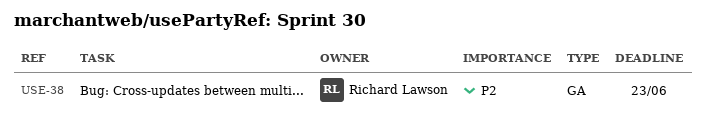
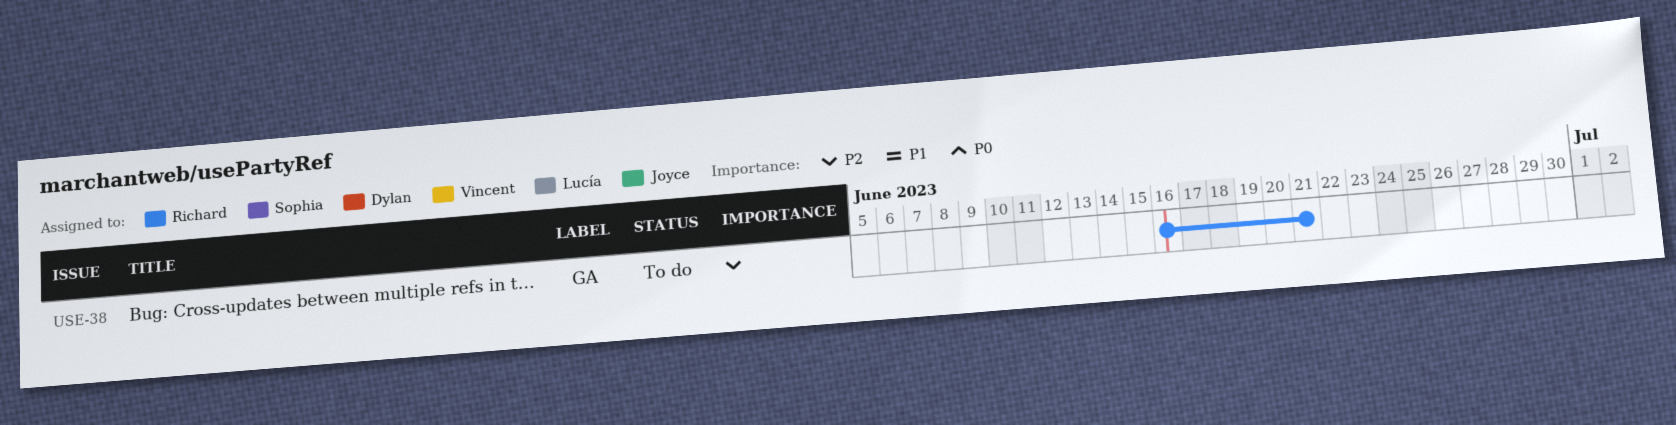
USE-38, due: Jun 23 -> Jun 21

